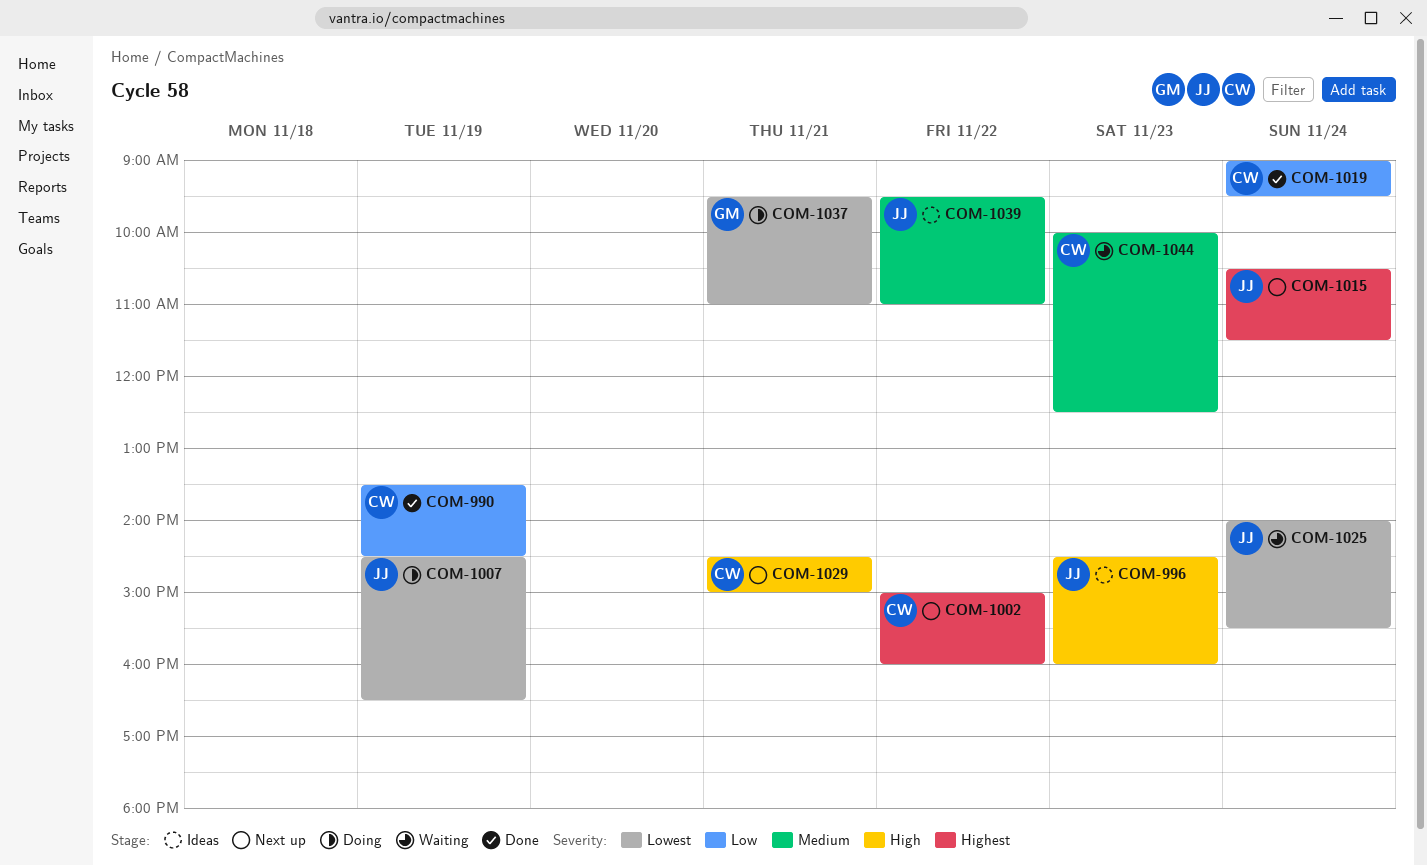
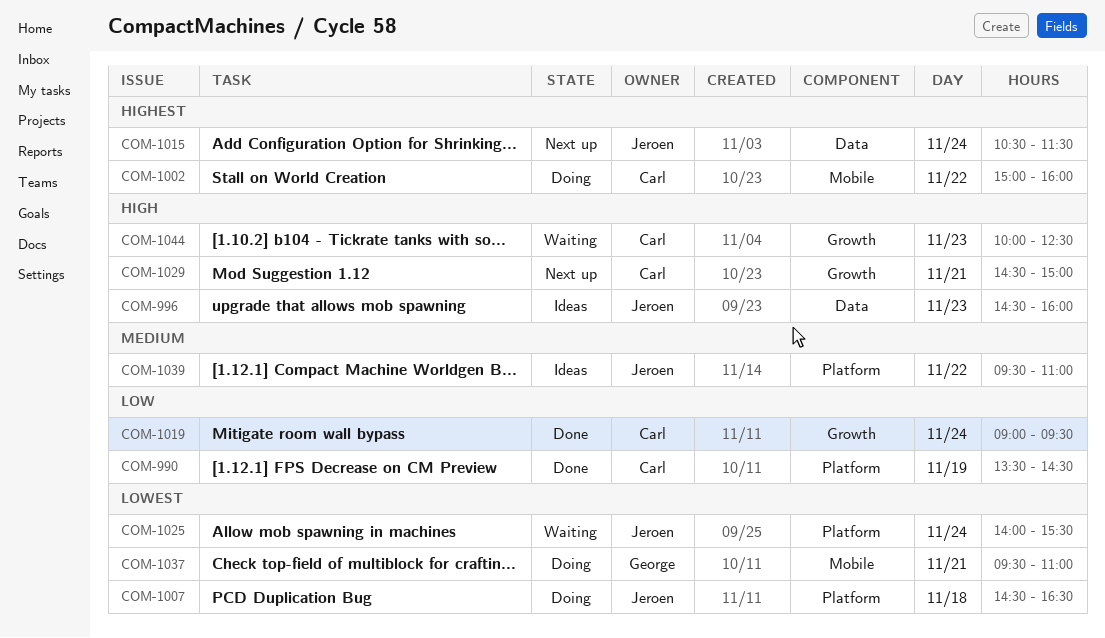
COM-1002, status: Next up -> Doing
COM-1007, day: Nov 19 -> Nov 18
COM-1044, priority: Medium -> High

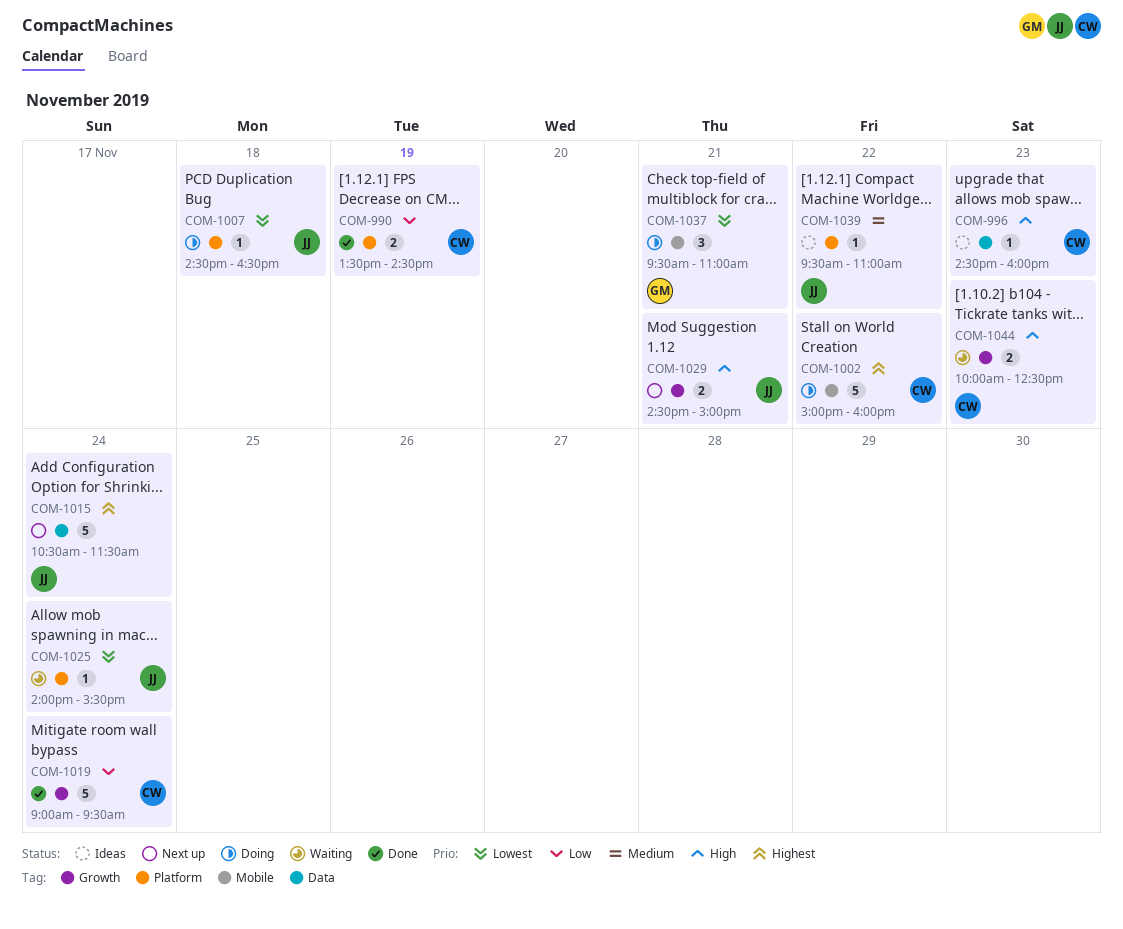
COM-996, owner: Jeroen -> Carl
COM-1029, owner: Carl -> Jeroen

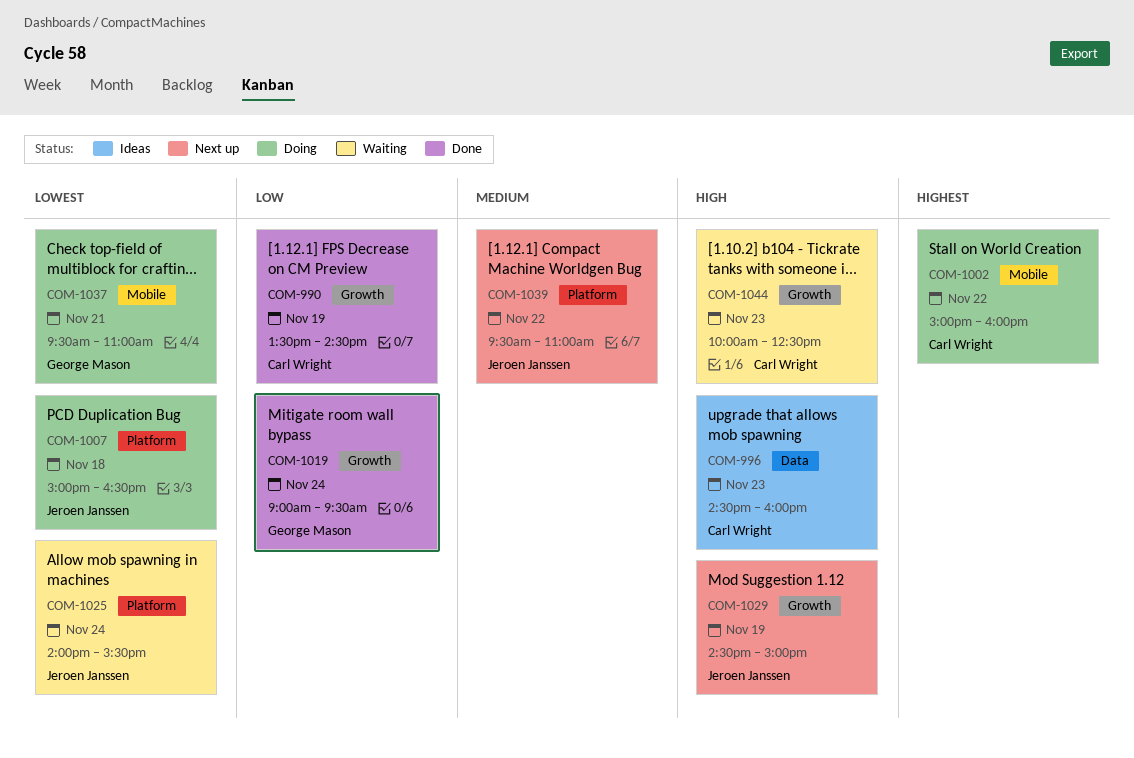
COM-990, label: Platform -> Growth
COM-1007, begins: 14:30 -> 15:00
COM-1015: present -> none
COM-1019, owner: Carl Wright -> George Mason
COM-1029, day: Nov 21 -> Nov 19
COM-1039, status: Ideas -> Next up

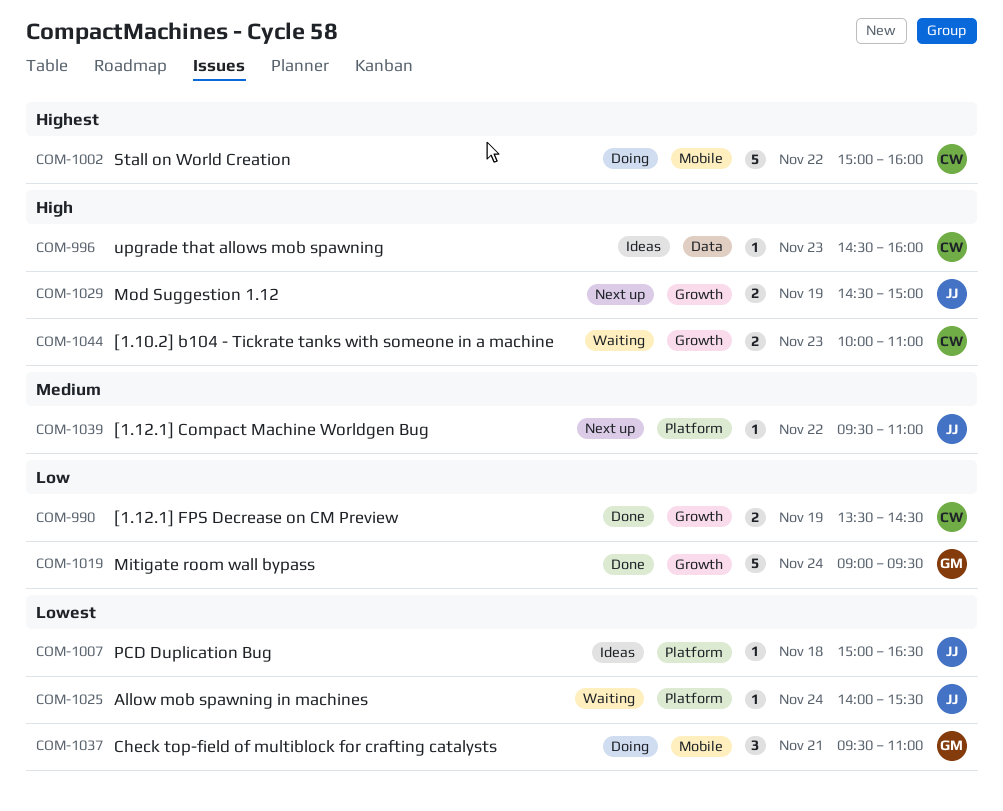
COM-1007, status: Doing -> Ideas
COM-1044, ends: 12:30 -> 11:00

